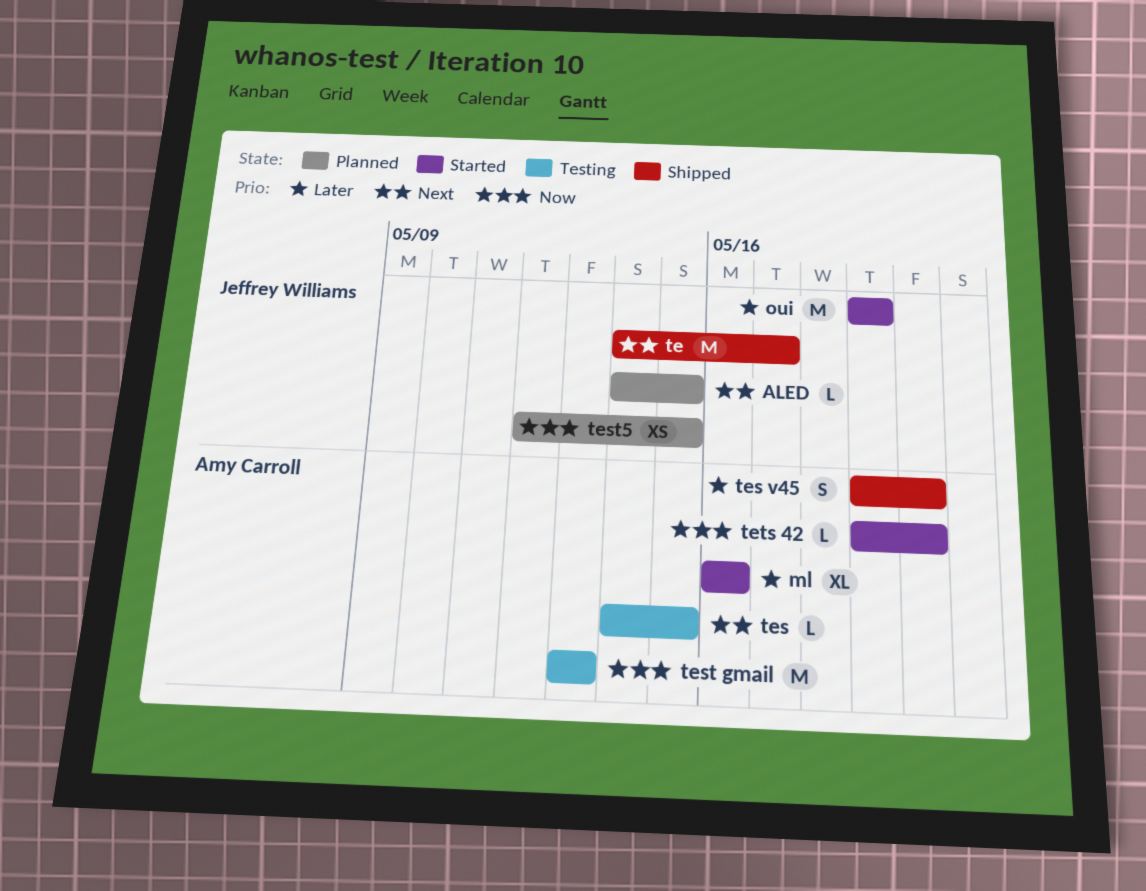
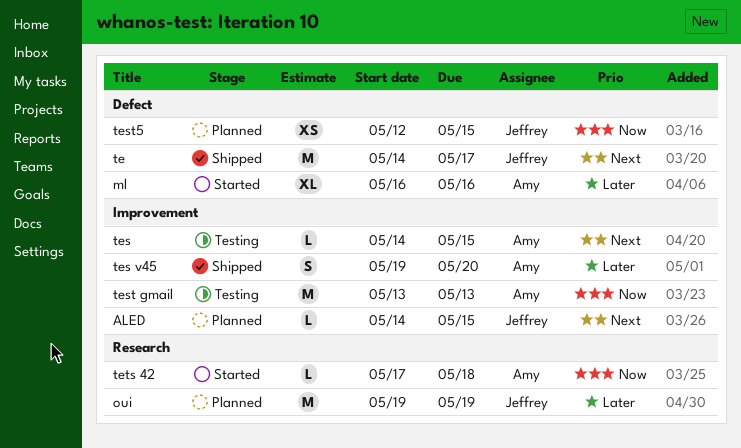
oui, status: Started -> Planned
tets 42, start: May 19 -> May 17
tets 42, due: May 20 -> May 18

